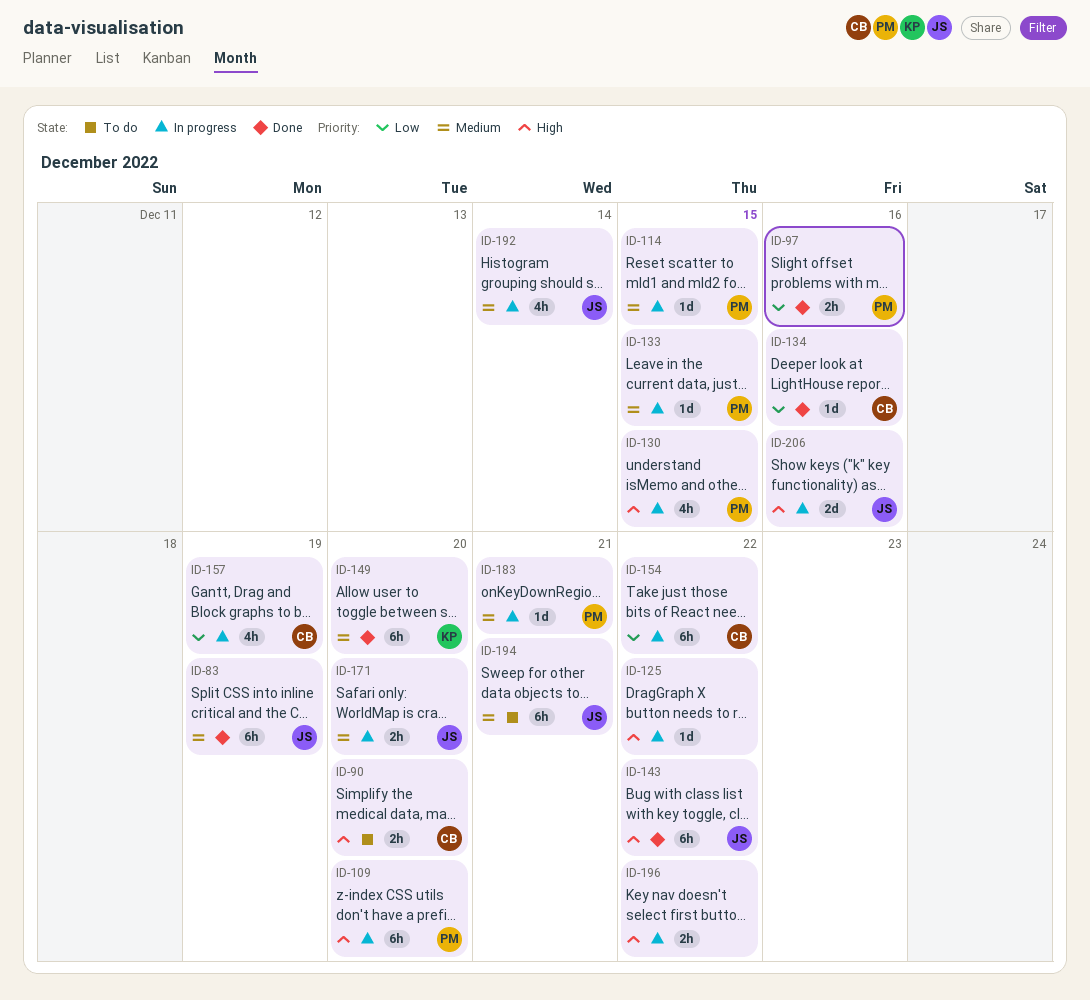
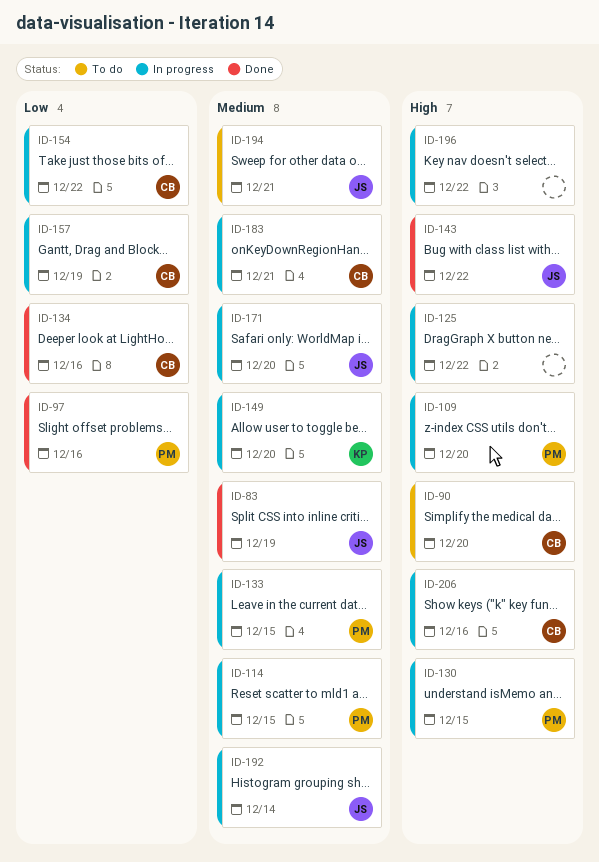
ID-149, status: Done -> In progress
ID-183, owner: PM -> CB
ID-206, owner: JS -> CB

